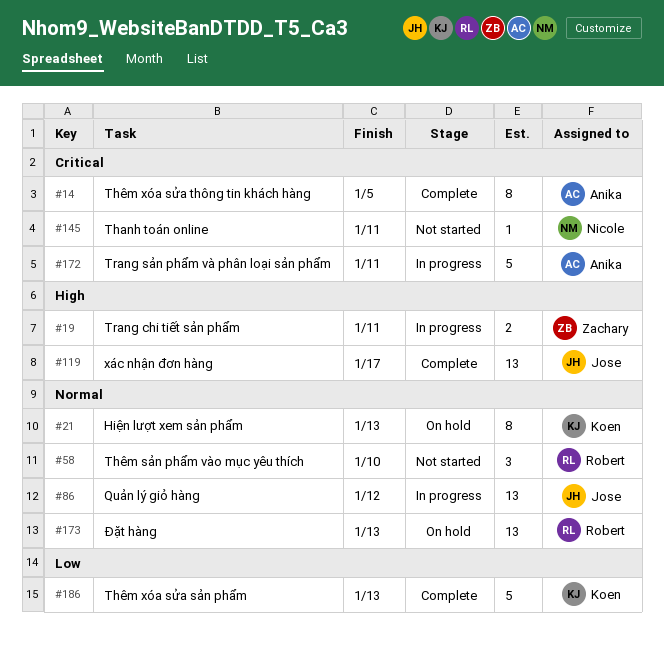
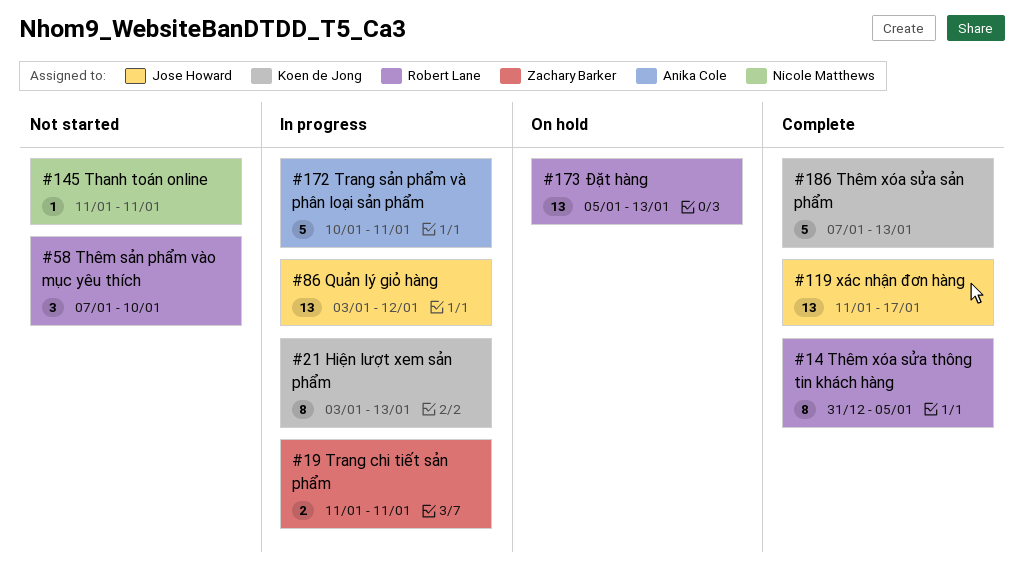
#14, owner: Anika Cole -> Robert Lane
#21, status: On hold -> In progress

